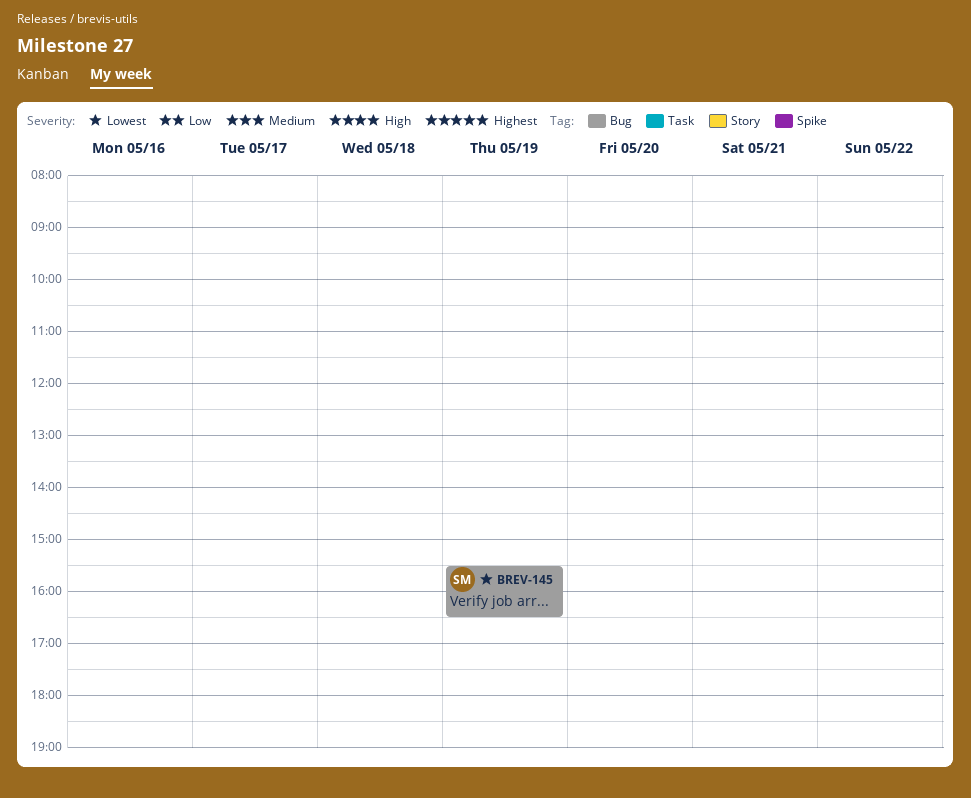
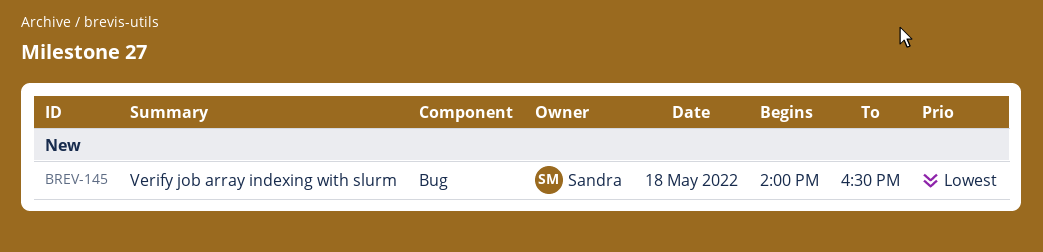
BREV-145, day: May 19 -> May 18
BREV-145, begins: 15:30 -> 14:00

